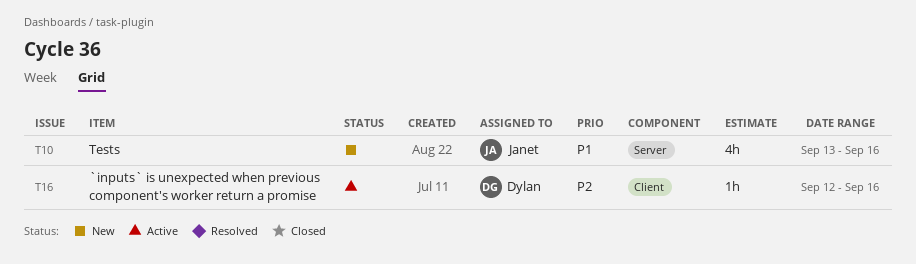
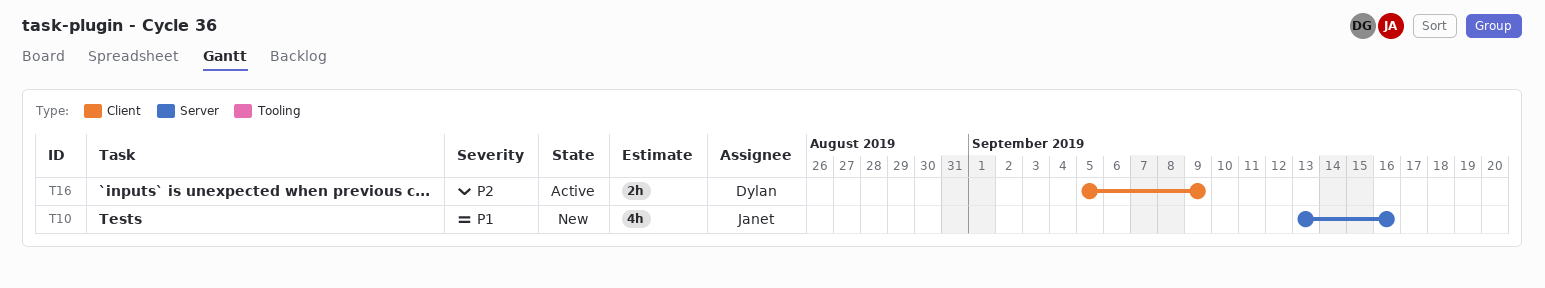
T16, estimate: 1h -> 2h
T16, start: Sep 12 -> Sep 5
T16, due: Sep 16 -> Sep 9

